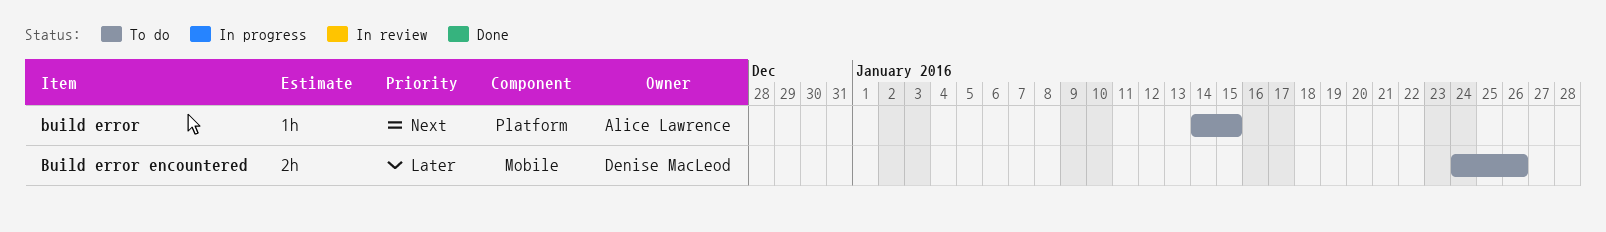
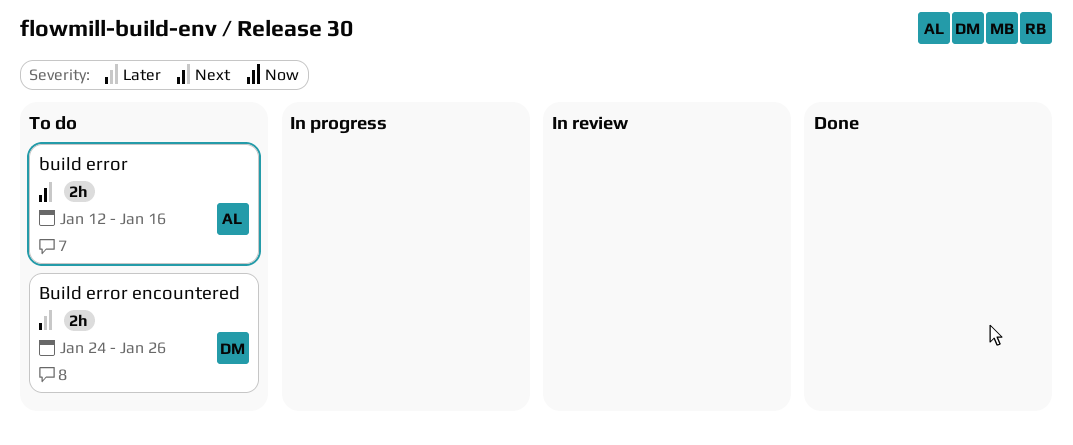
build error, estimate: 1h -> 2h
build error, start: Jan 14 -> Jan 12
build error, due: Jan 15 -> Jan 16

